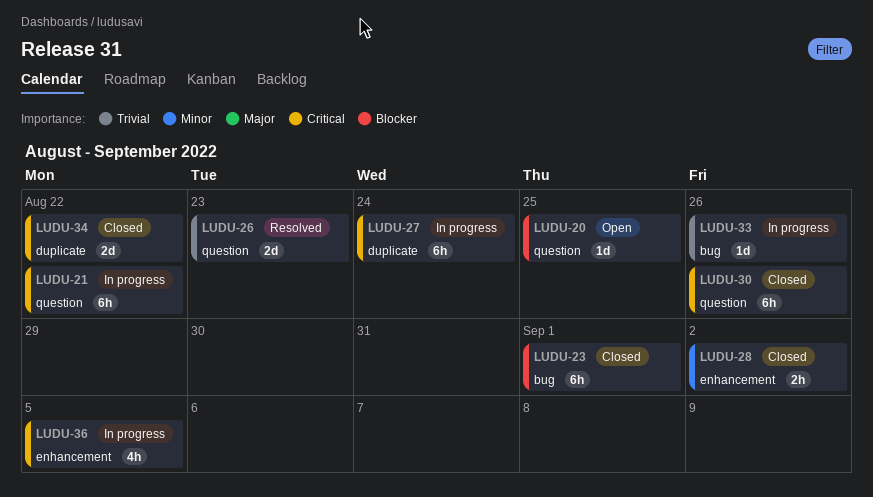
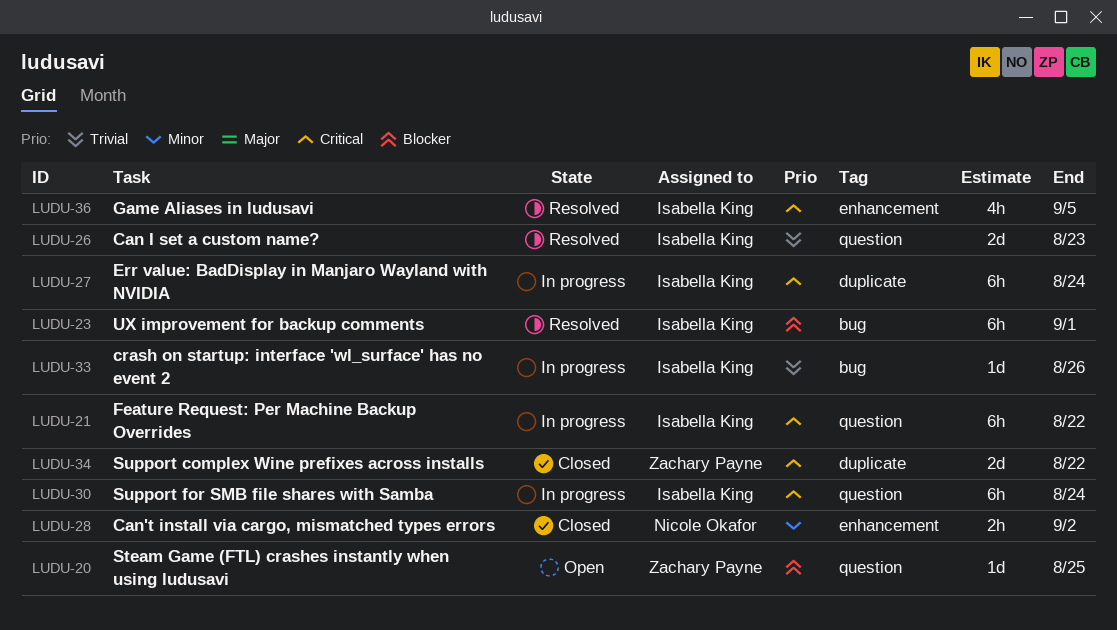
LUDU-23, status: Closed -> Resolved
LUDU-30, status: Closed -> In progress
LUDU-30, due: Aug 26 -> Aug 24
LUDU-36, status: In progress -> Resolved

